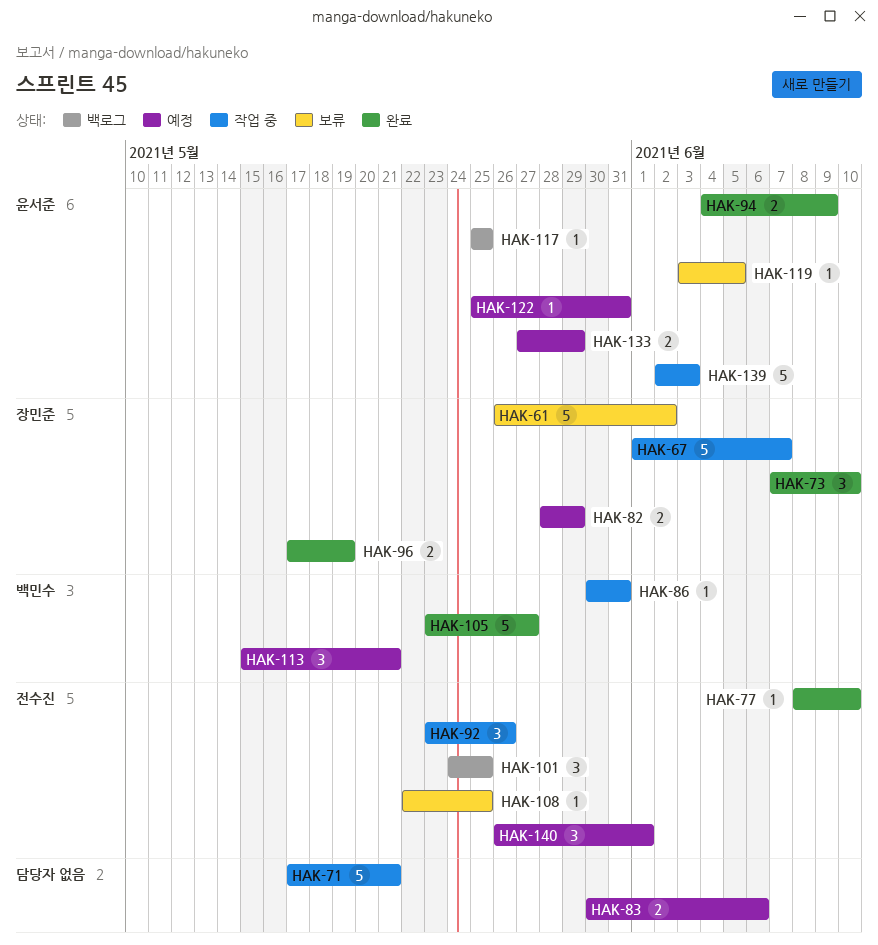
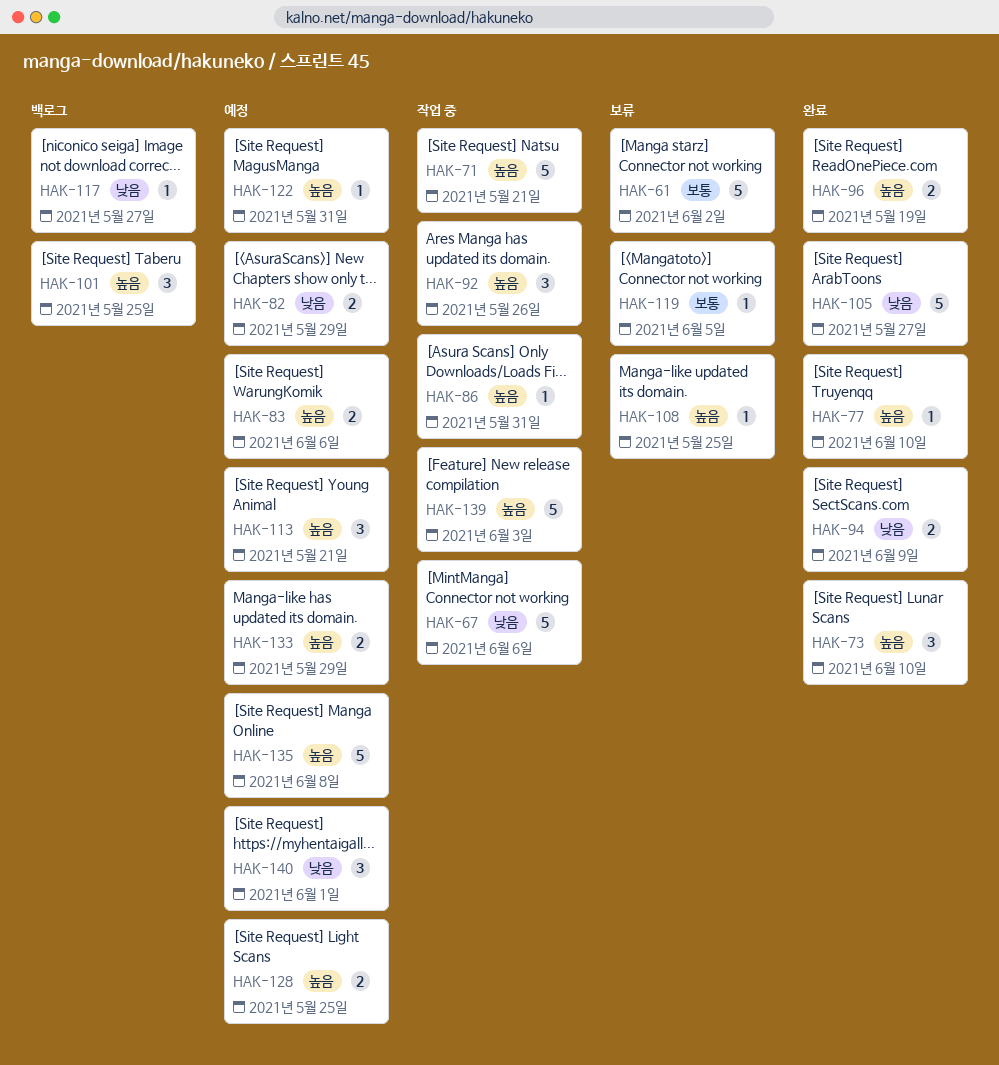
HAK-67, due: Jun 7 -> Jun 6
HAK-117, due: May 25 -> May 27
HAK-128: none -> present
HAK-135: none -> present

